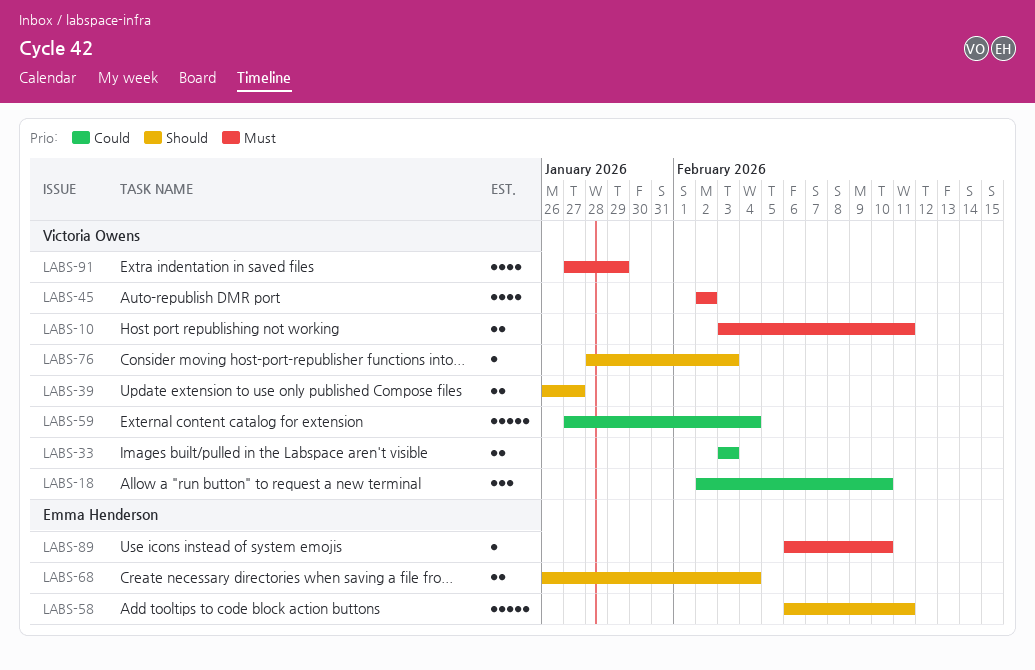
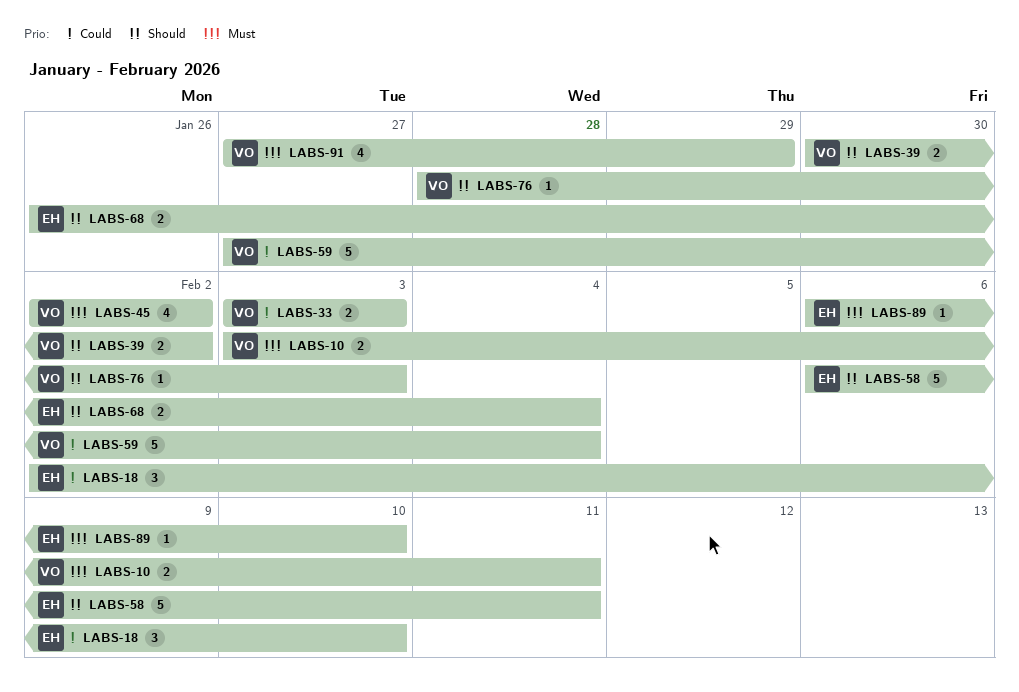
LABS-18, owner: Victoria Owens -> Emma Henderson
LABS-39, start: Jan 26 -> Jan 30
LABS-39, due: Jan 27 -> Feb 2

